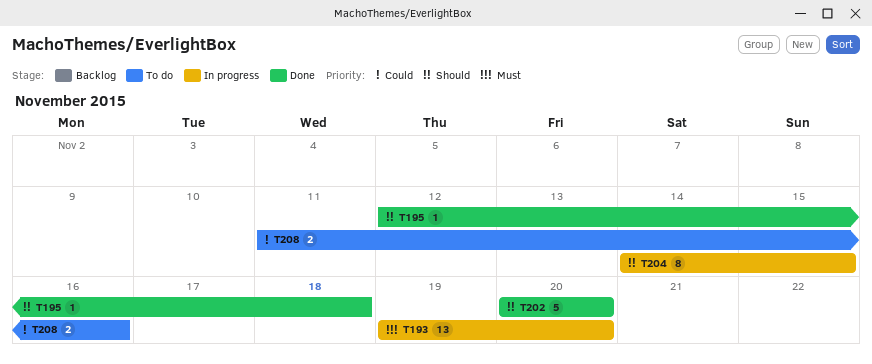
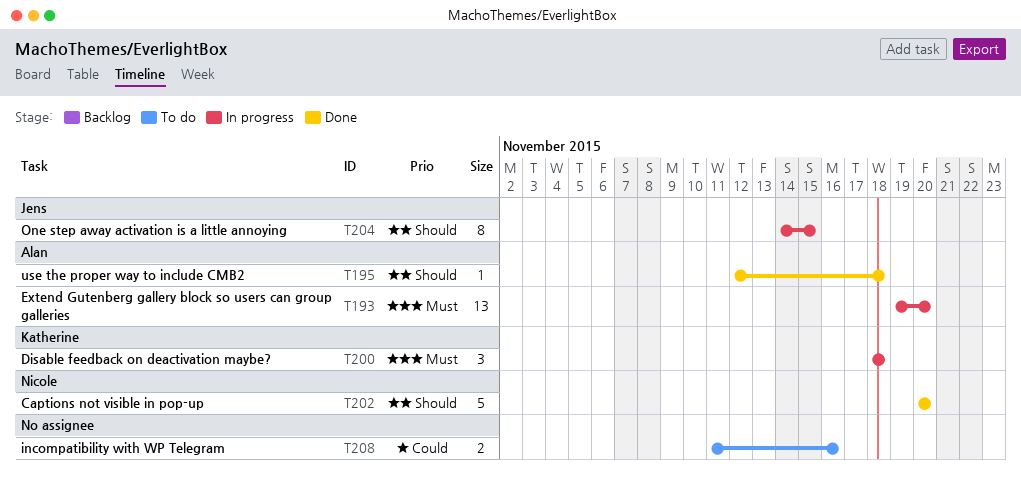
T200: none -> present

